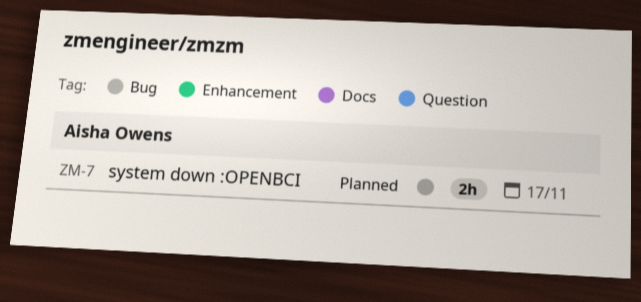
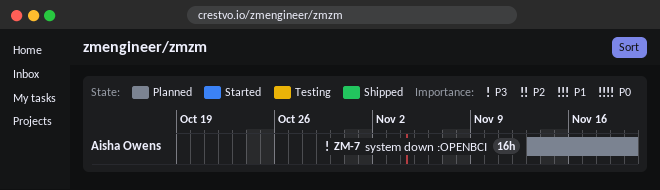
ZM-7, estimate: 2h -> 16h
ZM-7, due: Nov 17 -> Nov 20

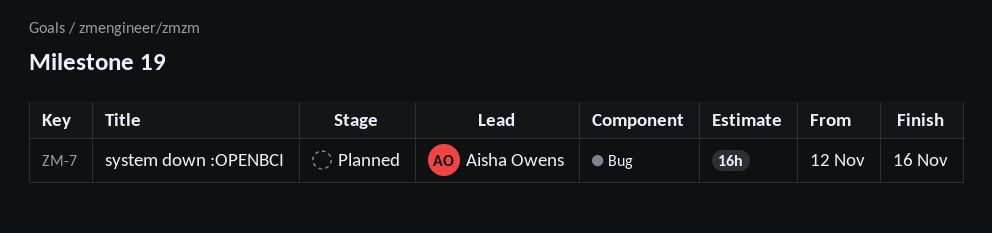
ZM-7, start: Nov 13 -> Nov 12
ZM-7, due: Nov 20 -> Nov 16

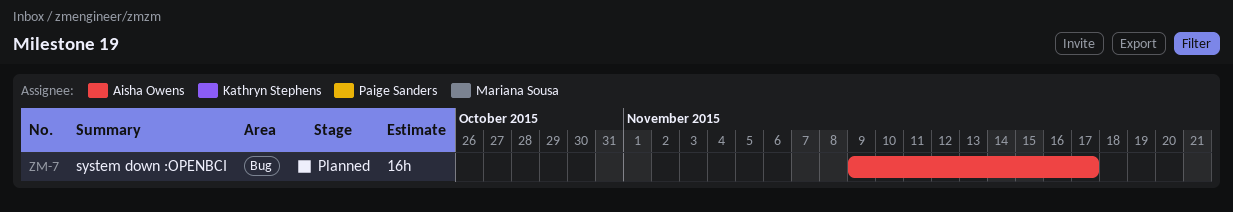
ZM-7, start: Nov 12 -> Nov 9
ZM-7, due: Nov 16 -> Nov 17

